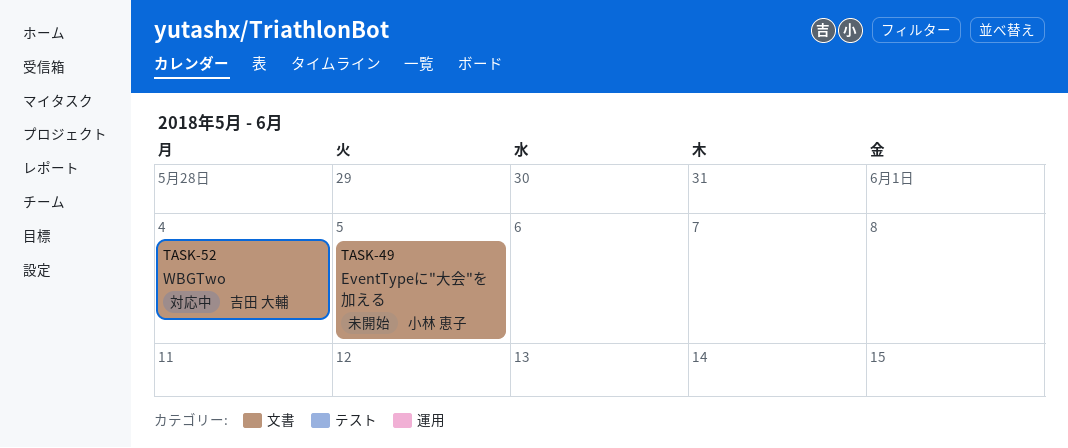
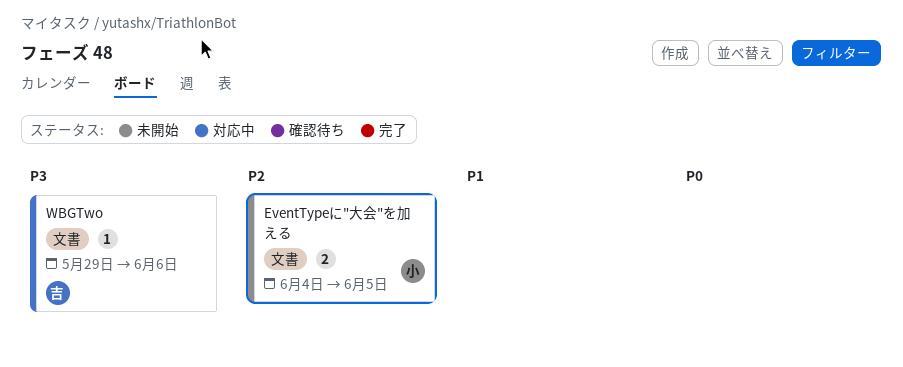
WBGTwo, due: Jun 4 -> Jun 6

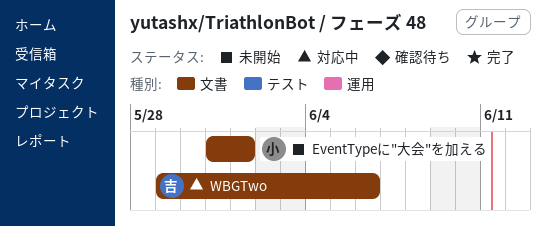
EventTypeに"大会"を加える, start: Jun 4 -> May 31
EventTypeに"大会"を加える, due: Jun 5 -> Jun 1

